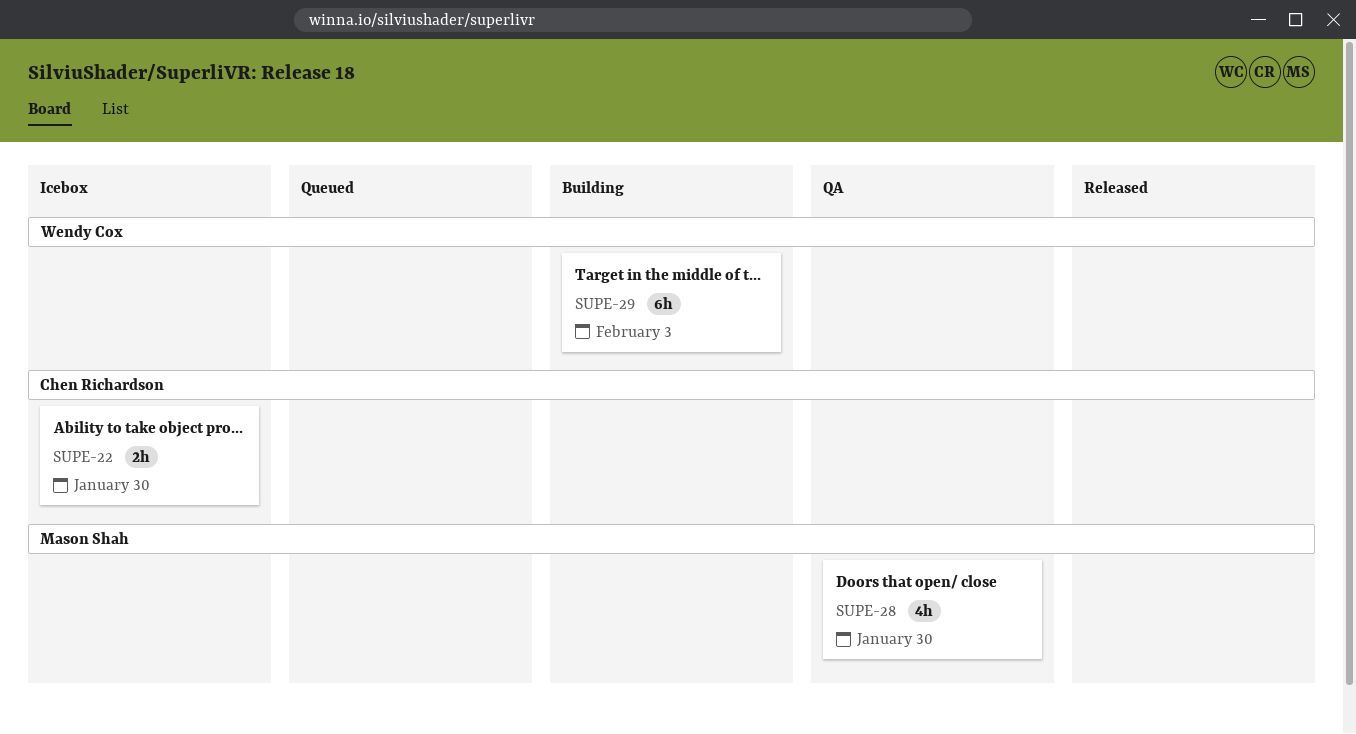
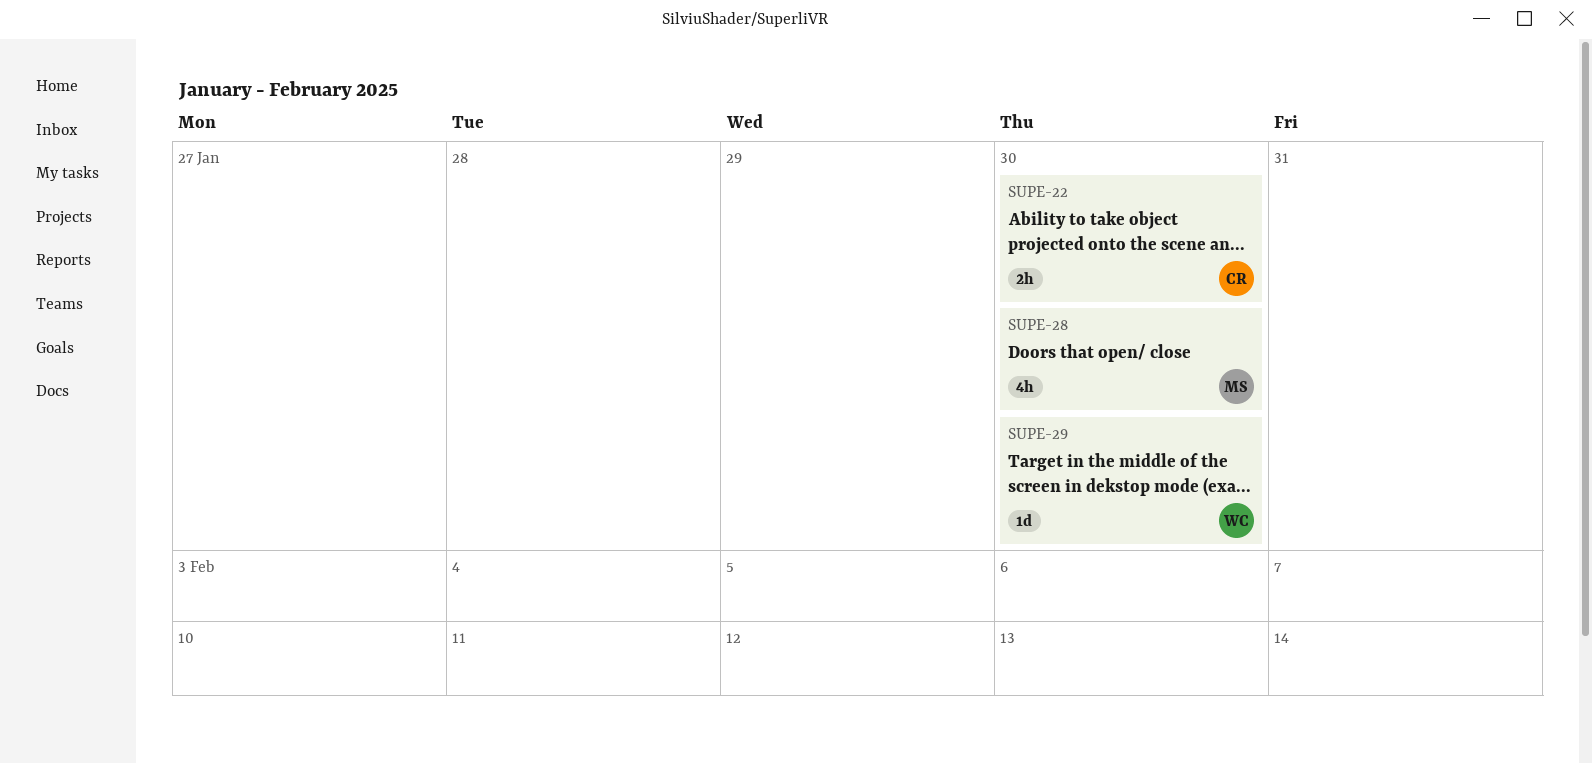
SUPE-29, estimate: 6h -> 1d
SUPE-29, due: Feb 3 -> Jan 30

